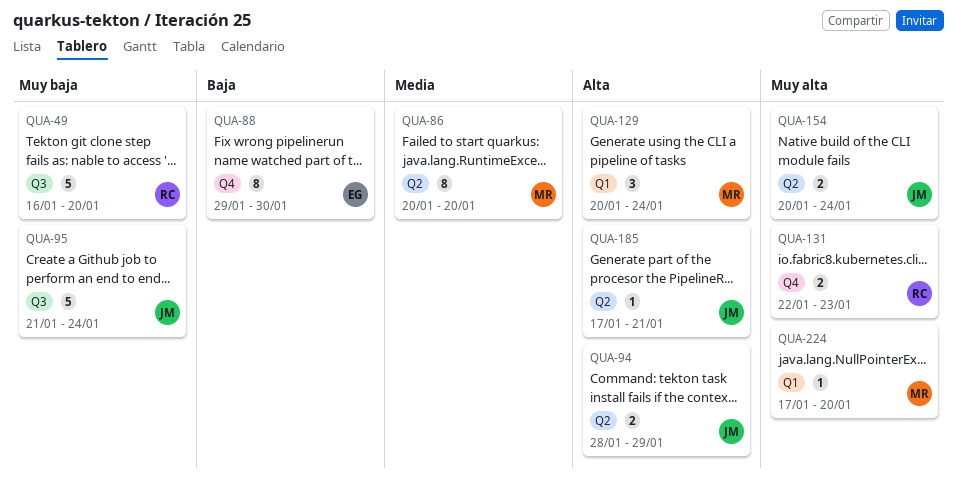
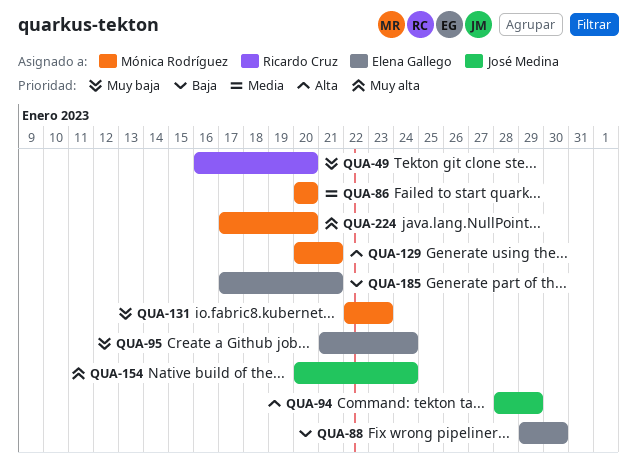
QUA-95, owner: José Medina -> Elena Gallego
QUA-129, due: Jan 24 -> Jan 21
QUA-131, owner: Ricardo Cruz -> Mónica Rodríguez
QUA-131, priority: Muy alta -> Muy baja
QUA-185, owner: José Medina -> Elena Gallego
QUA-185, priority: Alta -> Baja

